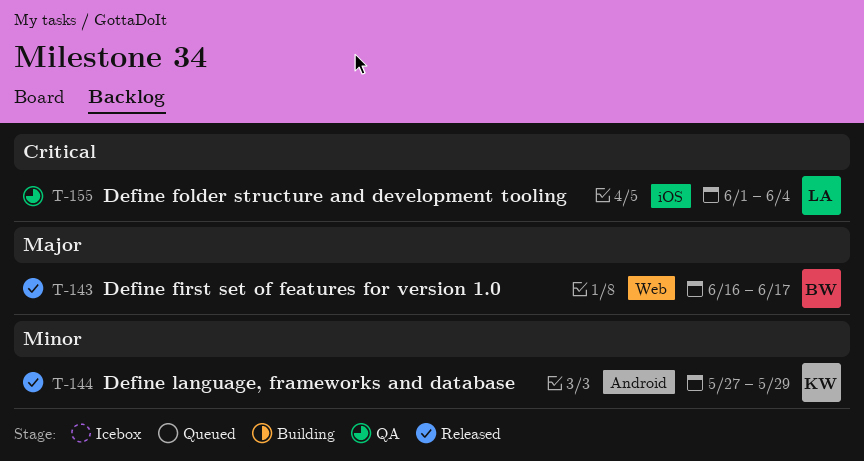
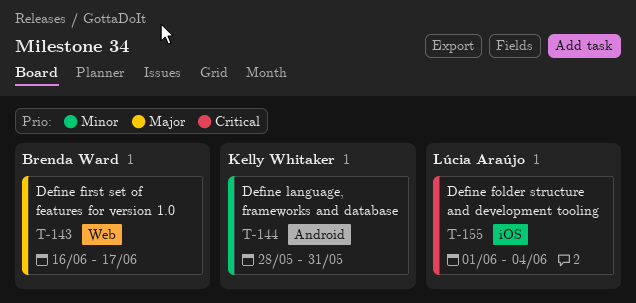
T-144, start: May 27 -> May 28
T-144, due: May 29 -> May 31

